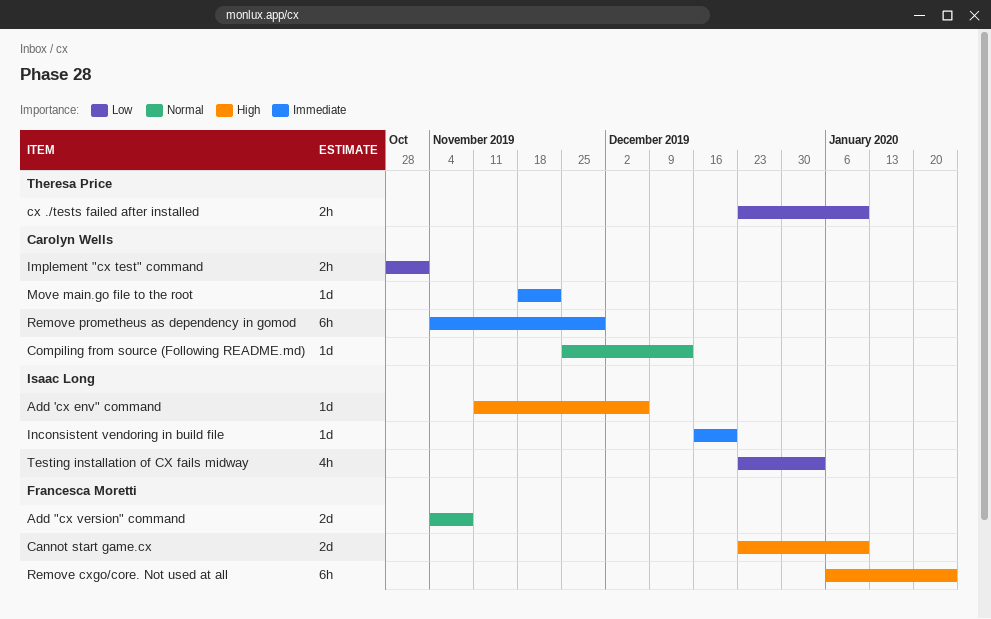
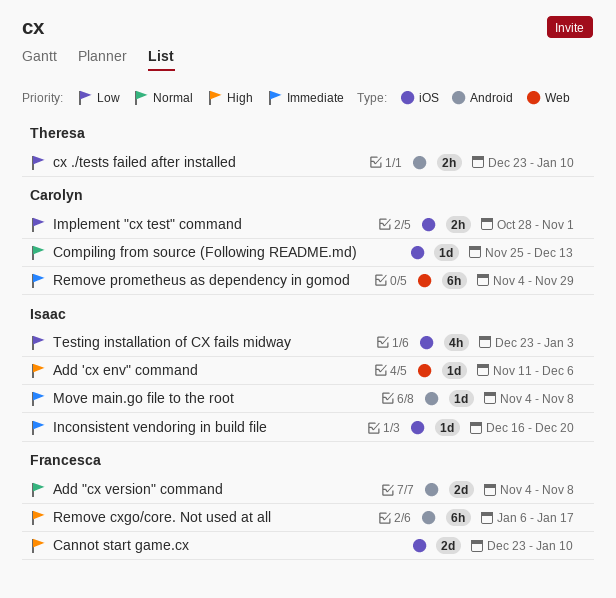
Move main.go file to the root, owner: Carolyn Wells -> Isaac Long
Move main.go file to the root, start: Nov 18 -> Nov 4
Move main.go file to the root, due: Nov 22 -> Nov 8
Remove cxgo/core. Not used at all, due: Jan 24 -> Jan 17

